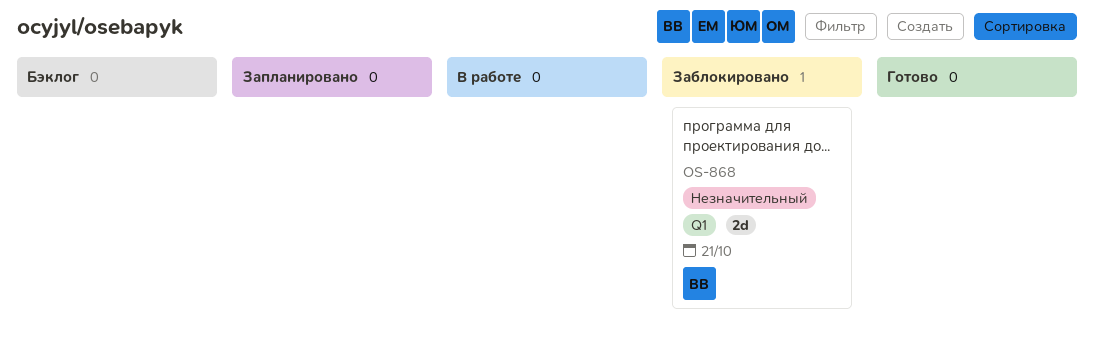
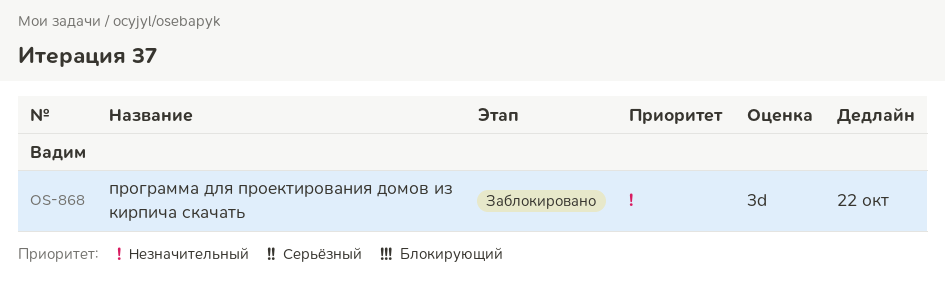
OS-868, estimate: 2d -> 3d
OS-868, due: Oct 21 -> Oct 22

